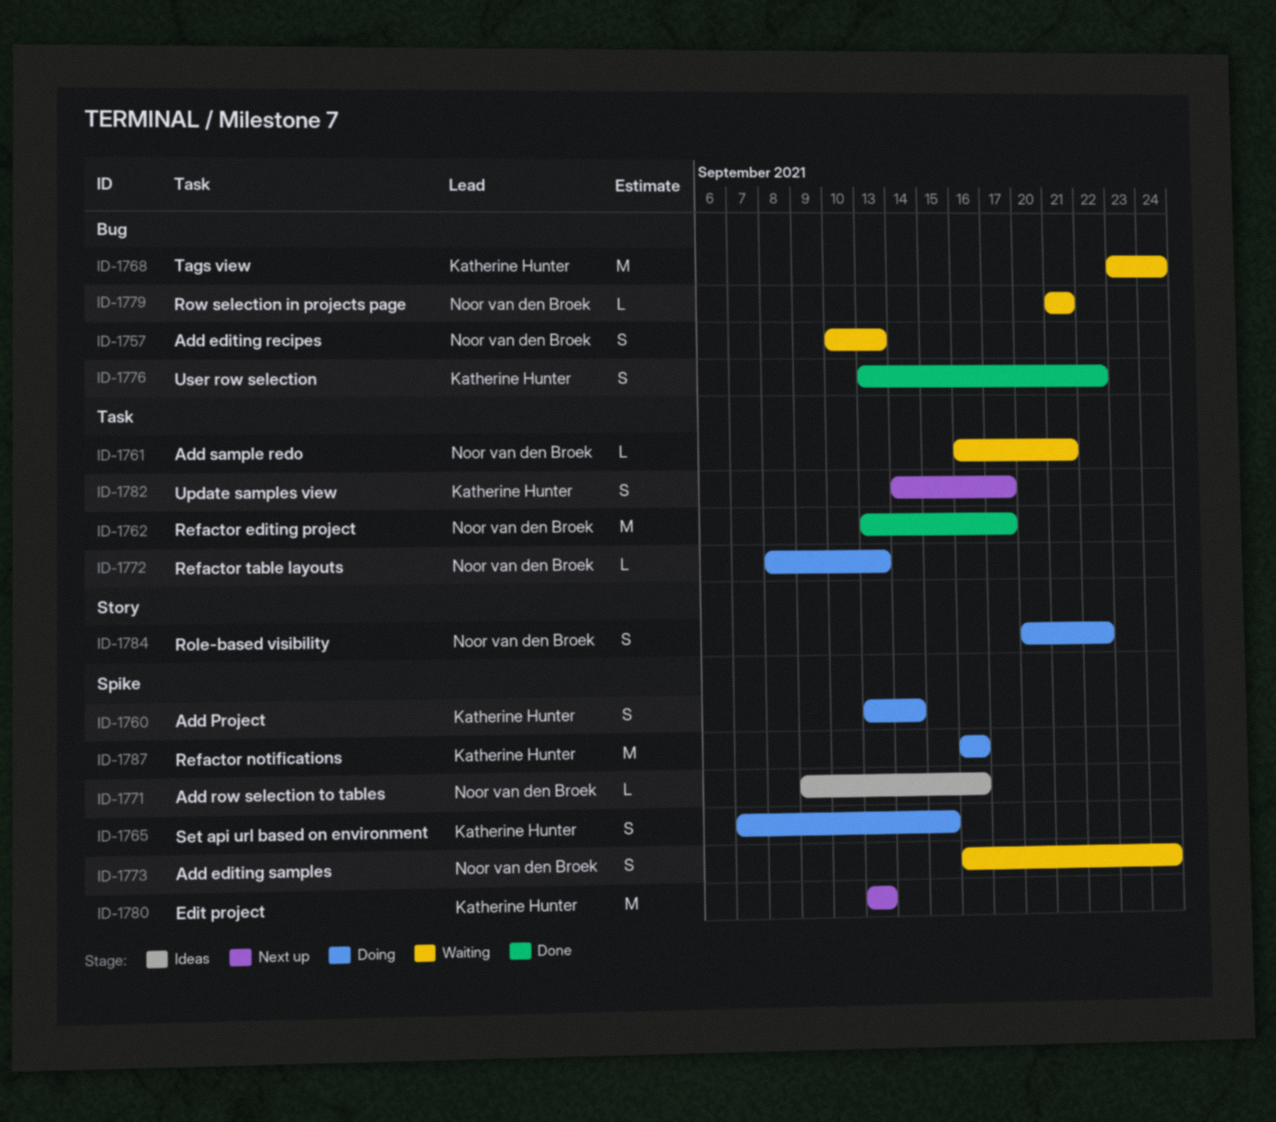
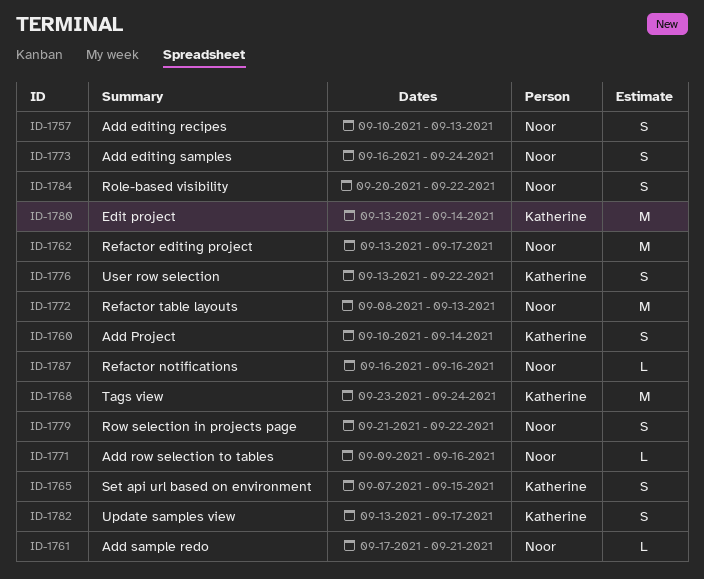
ID-1760, start: Sep 13 -> Sep 10
ID-1761, start: Sep 16 -> Sep 17
ID-1772, estimate: L -> M
ID-1779, estimate: L -> S
ID-1779, due: Sep 21 -> Sep 22
ID-1780, due: Sep 13 -> Sep 14
ID-1782, start: Sep 14 -> Sep 13
ID-1787, owner: Katherine Hunter -> Noor van den Broek
ID-1787, estimate: M -> L

